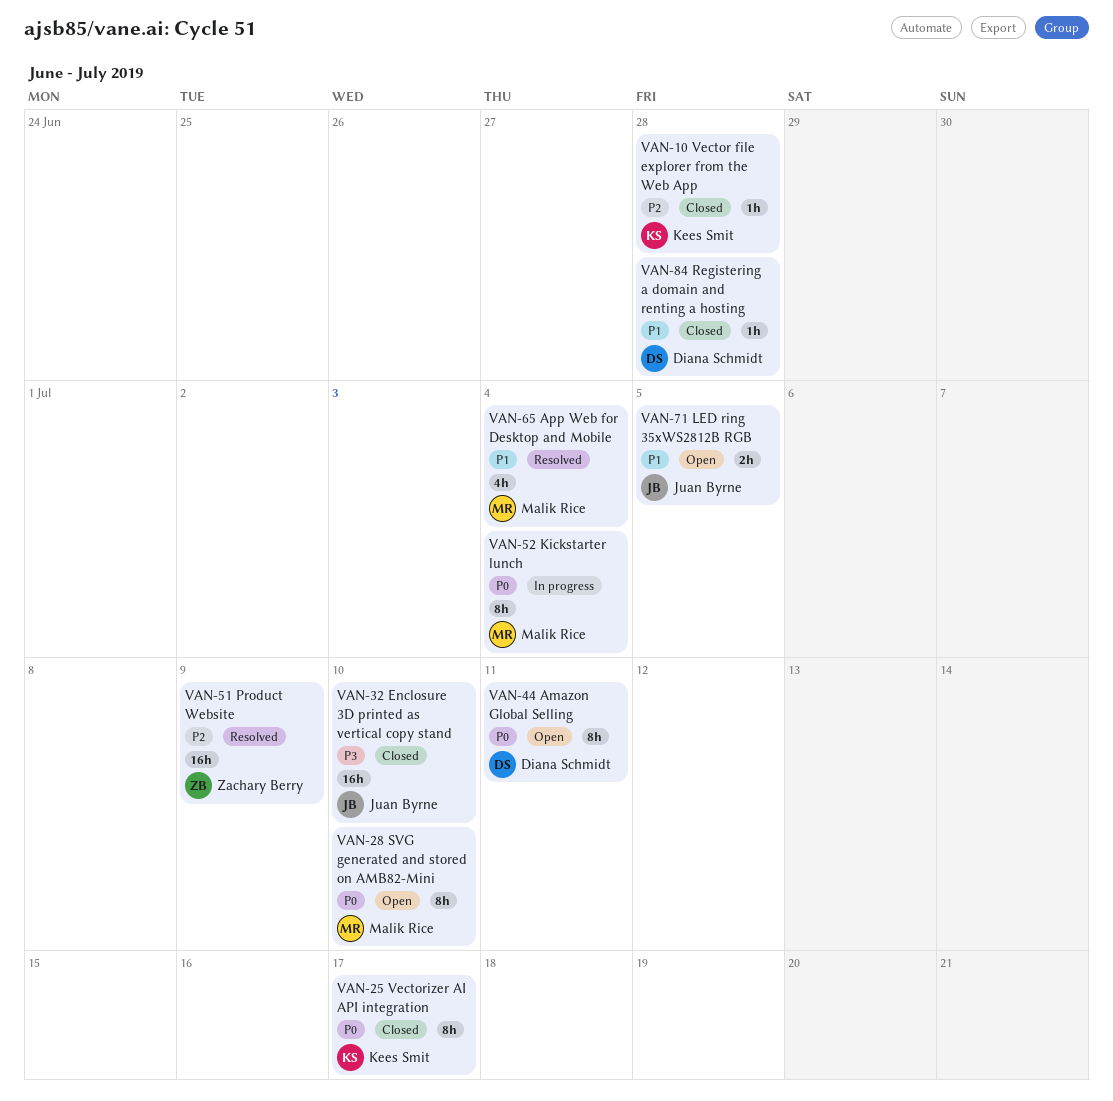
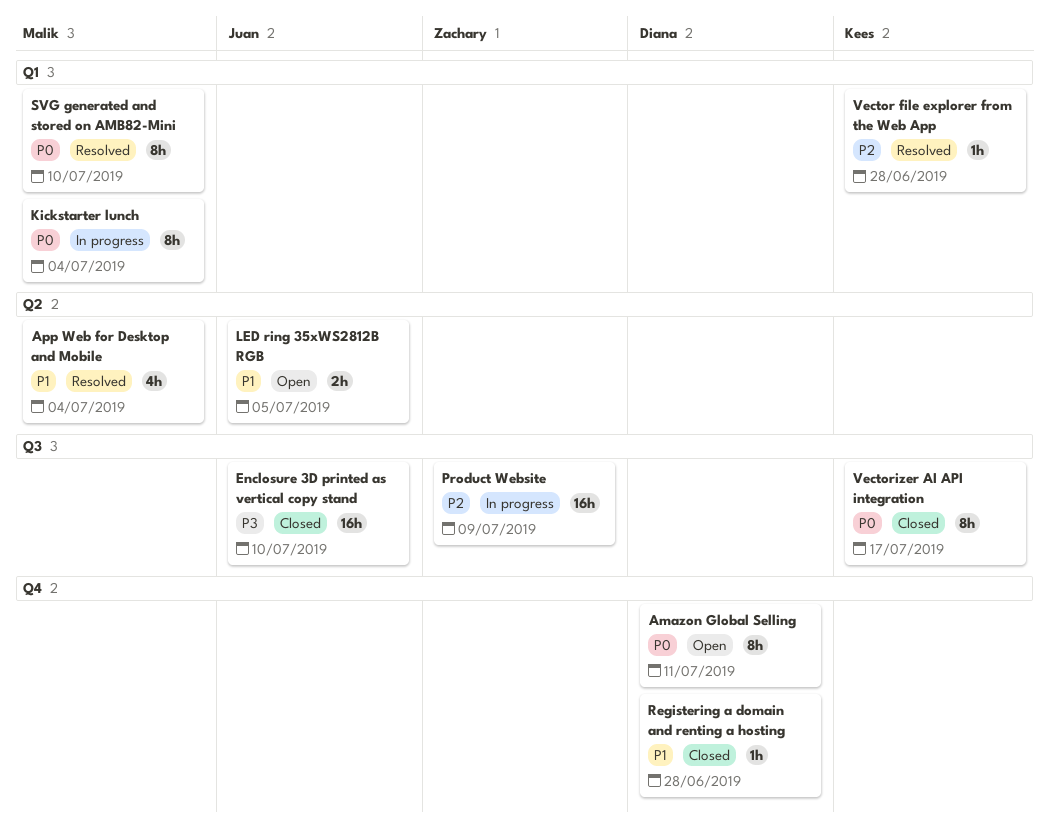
Product Website, status: Resolved -> In progress
SVG generated and stored on AMB82-Mini, status: Open -> Resolved
Vector file explorer from the Web App, status: Closed -> Resolved

